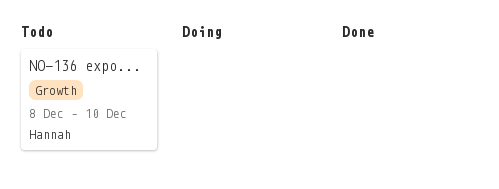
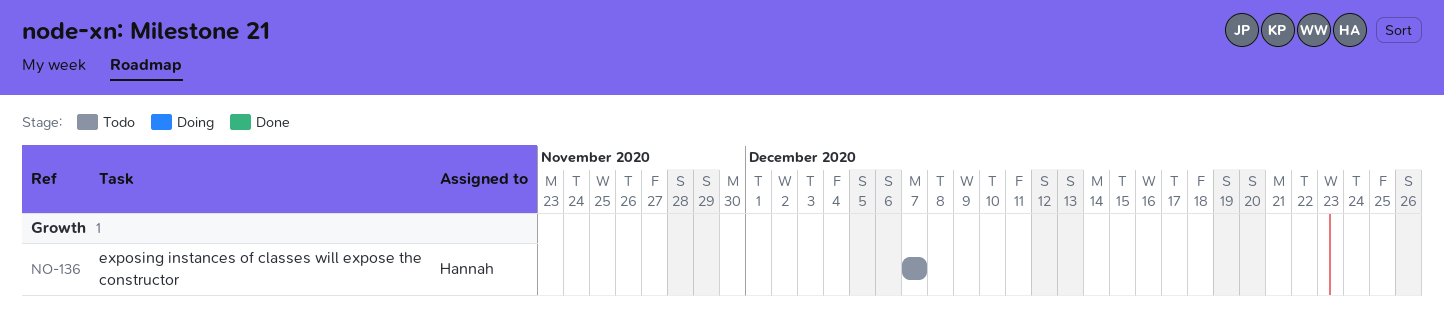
NO-136, start: Dec 8 -> Dec 7
NO-136, due: Dec 10 -> Dec 7

